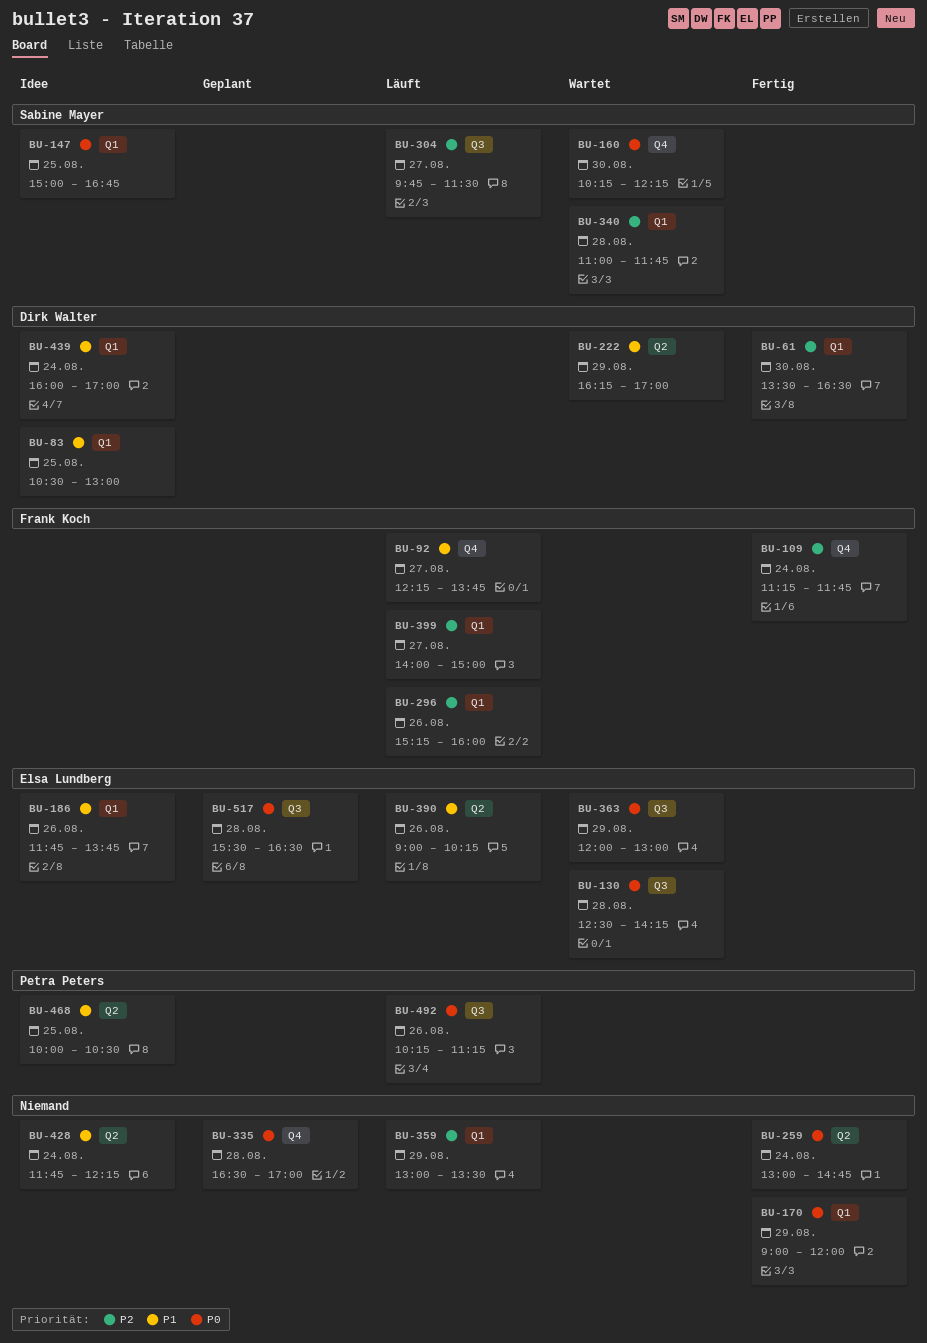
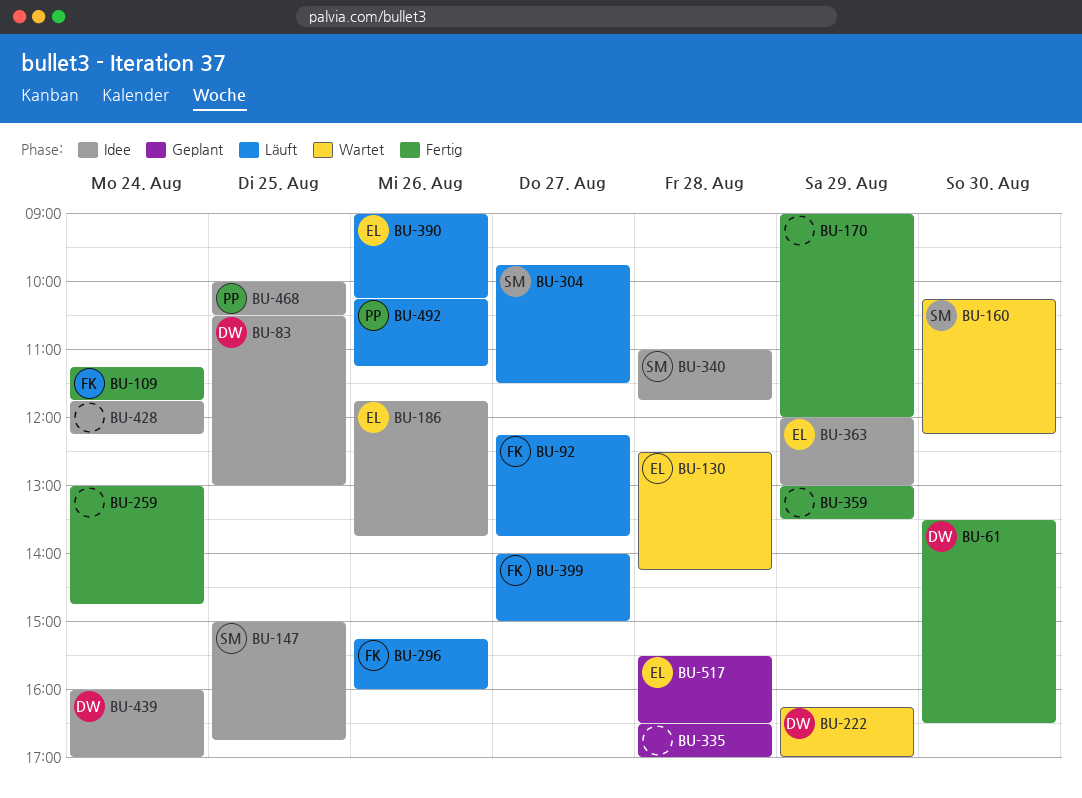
BU-340, status: Wartet -> Idee
BU-359, status: Läuft -> Fertig
BU-363, status: Wartet -> Idee

